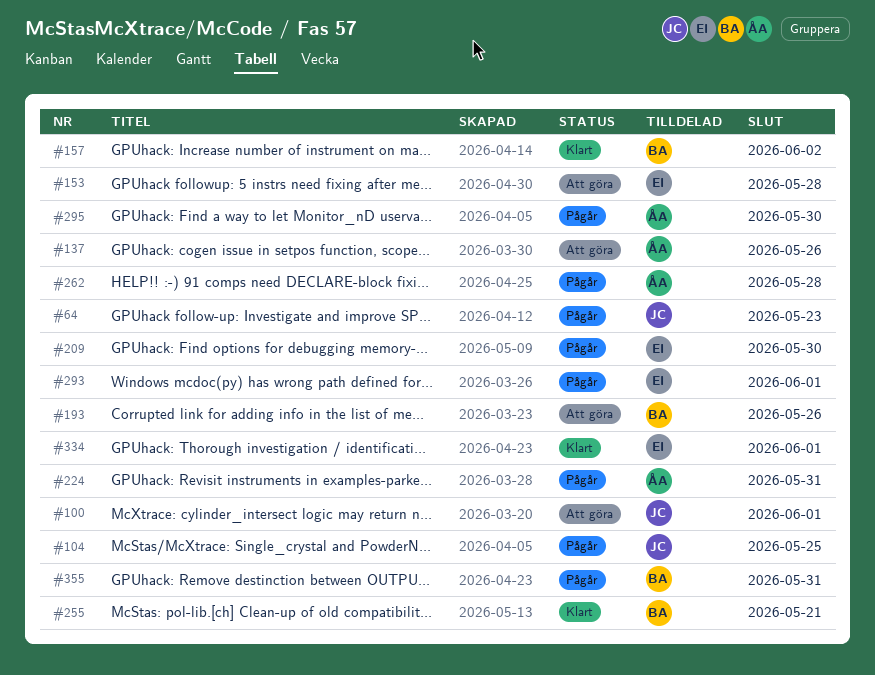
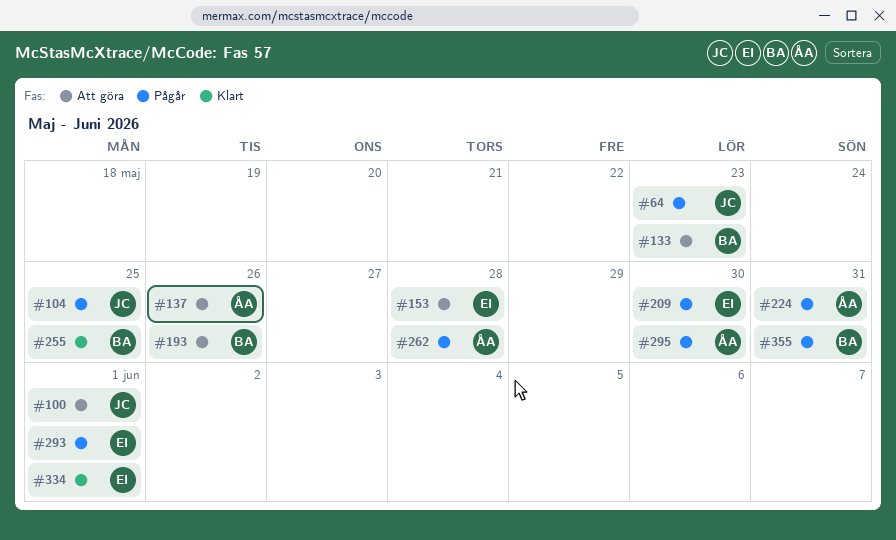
#133: none -> present
#157: present -> none
#255, due: May 21 -> May 25

